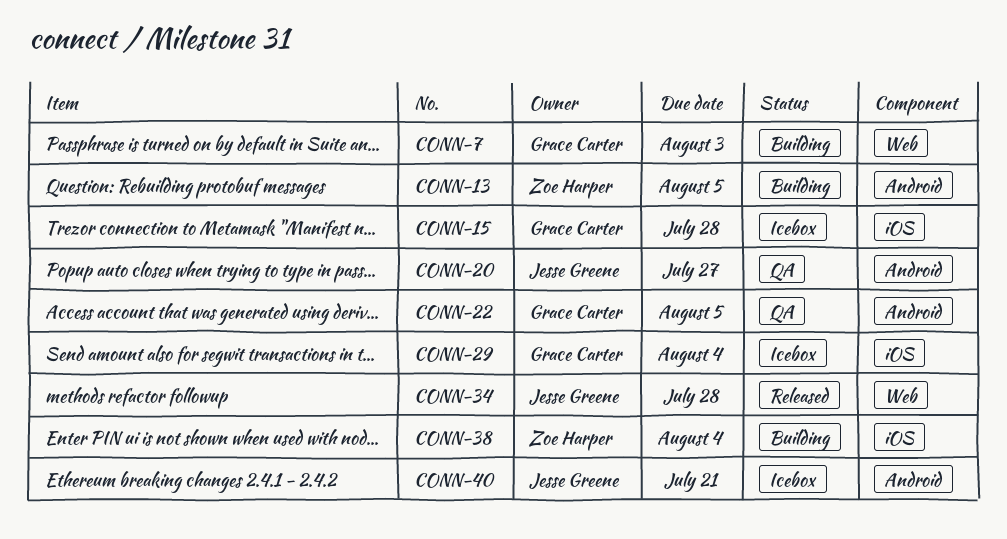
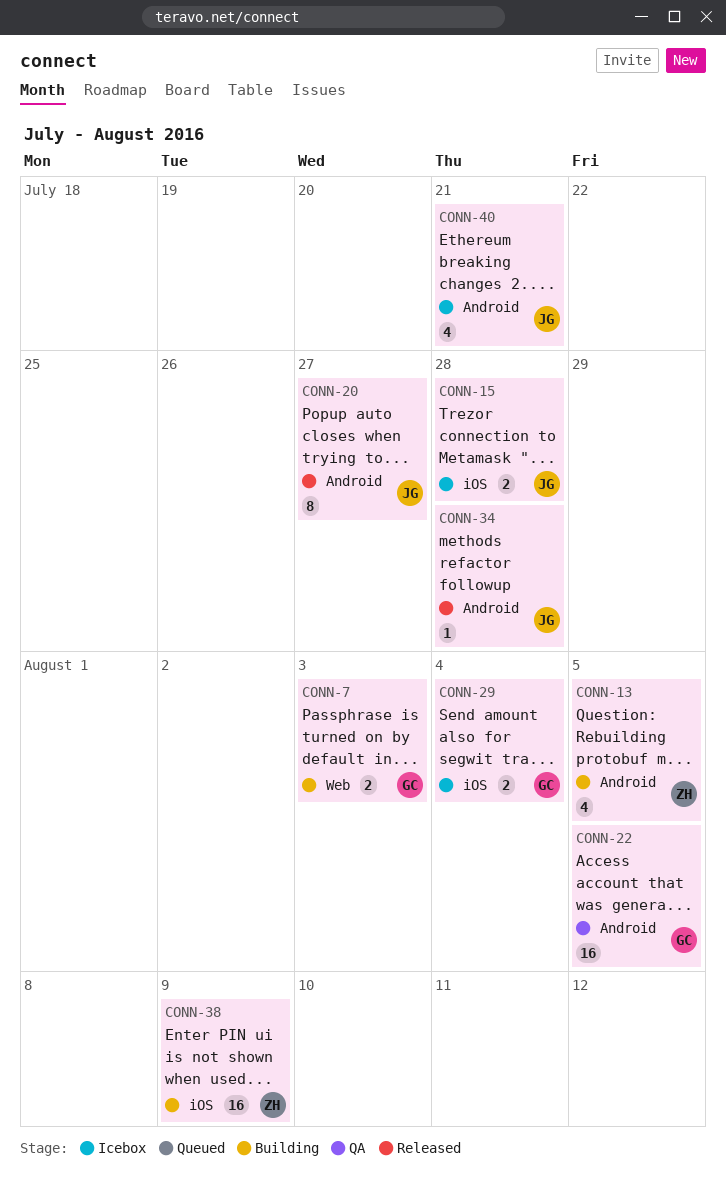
CONN-15, owner: Grace Carter -> Jesse Greene
CONN-20, status: QA -> Released
CONN-34, label: Web -> Android
CONN-38, due: Aug 4 -> Aug 9

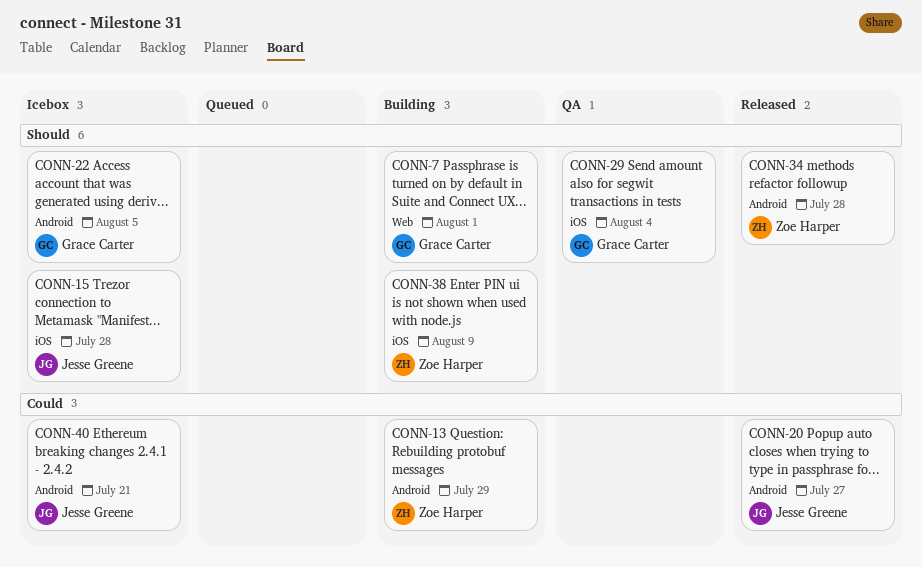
CONN-7, due: Aug 3 -> Aug 1
CONN-13, due: Aug 5 -> Jul 29
CONN-22, status: QA -> Icebox
CONN-29, status: Icebox -> QA
CONN-34, owner: Jesse Greene -> Zoe Harper

